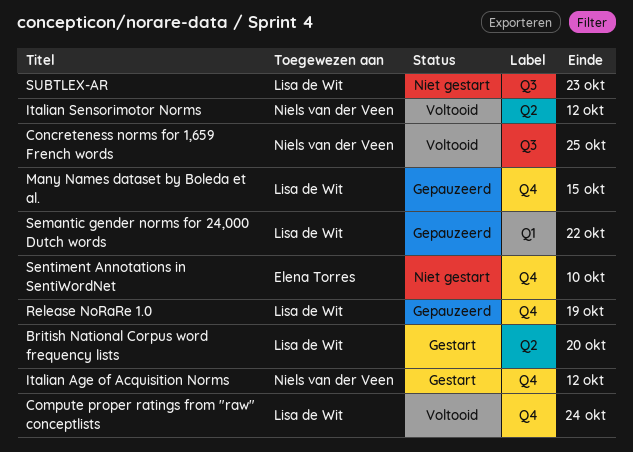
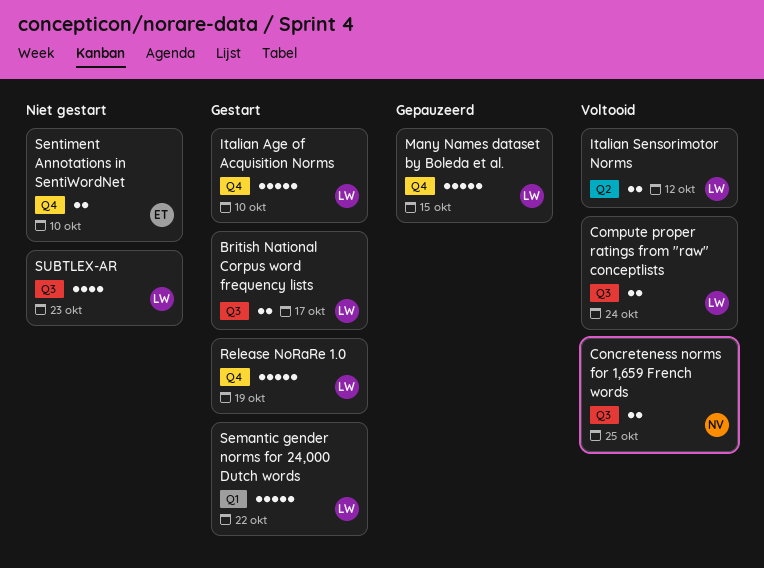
British National Corpus word frequency lists, label: Q2 -> Q3
British National Corpus word frequency lists, due: Oct 20 -> Oct 17
Compute proper ratings from "raw" conceptlists, label: Q4 -> Q3
Italian Age of Acquisition Norms, owner: Niels van der Veen -> Lisa de Wit
Italian Age of Acquisition Norms, due: Oct 12 -> Oct 10
Italian Sensorimotor Norms, owner: Niels van der Veen -> Lisa de Wit
Release NoRaRe 1.0, status: Gepauzeerd -> Gestart
Semantic gender norms for 24,000 Dutch words, status: Gepauzeerd -> Gestart

